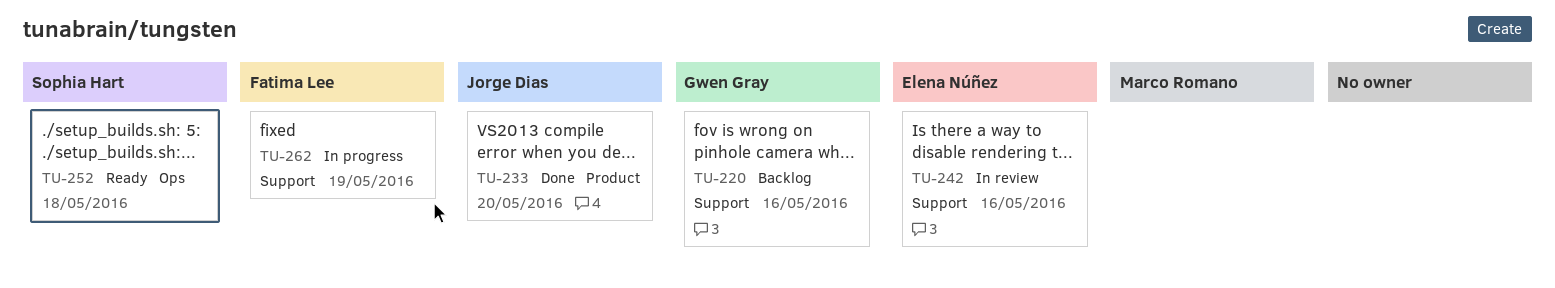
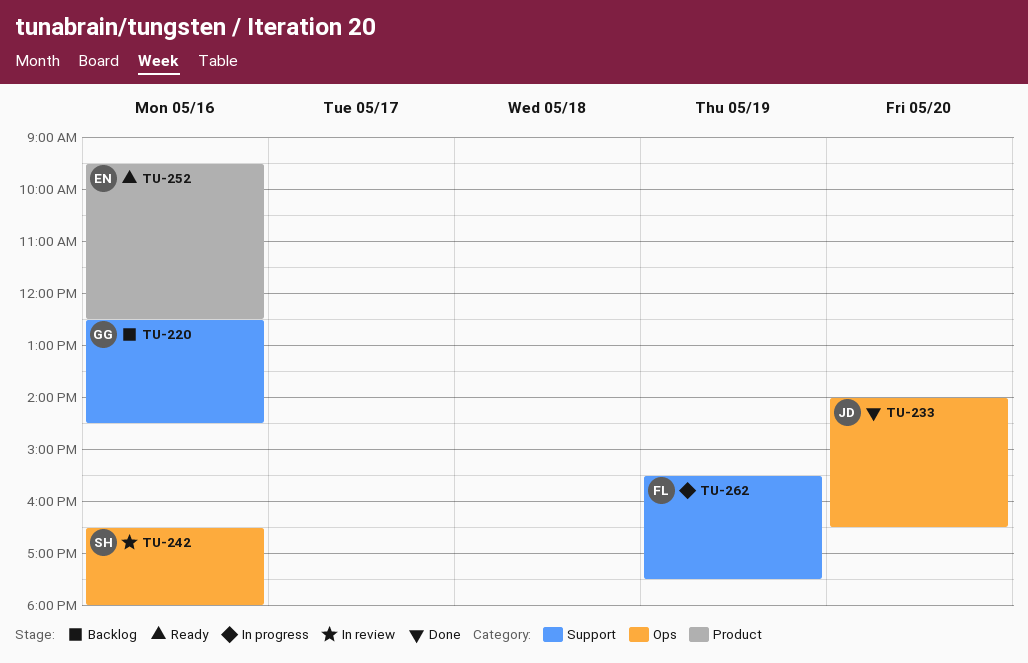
TU-233, label: Product -> Ops
TU-242, owner: Elena Núñez -> Sophia Hart
TU-242, label: Support -> Ops
TU-252, owner: Sophia Hart -> Elena Núñez
TU-252, label: Ops -> Product
TU-252, day: May 18 -> May 16

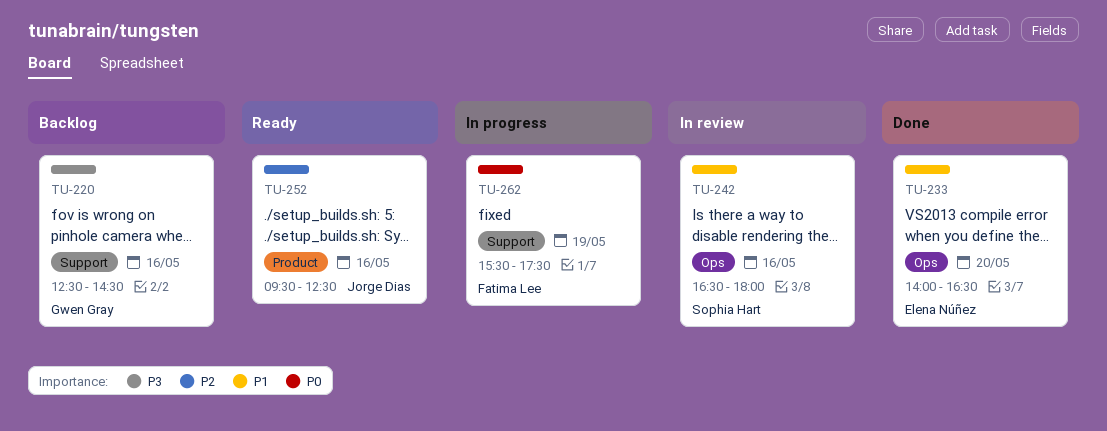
TU-233, owner: Jorge Dias -> Elena Núñez
TU-252, owner: Elena Núñez -> Jorge Dias

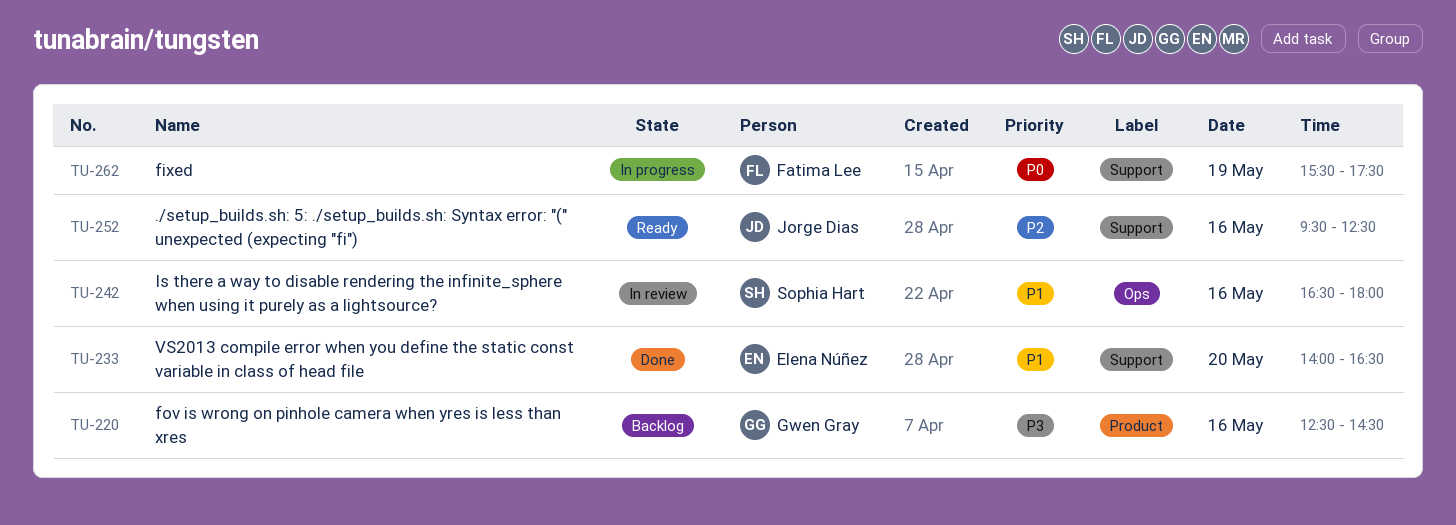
TU-220, label: Support -> Product
TU-233, label: Ops -> Support
TU-252, label: Product -> Support

